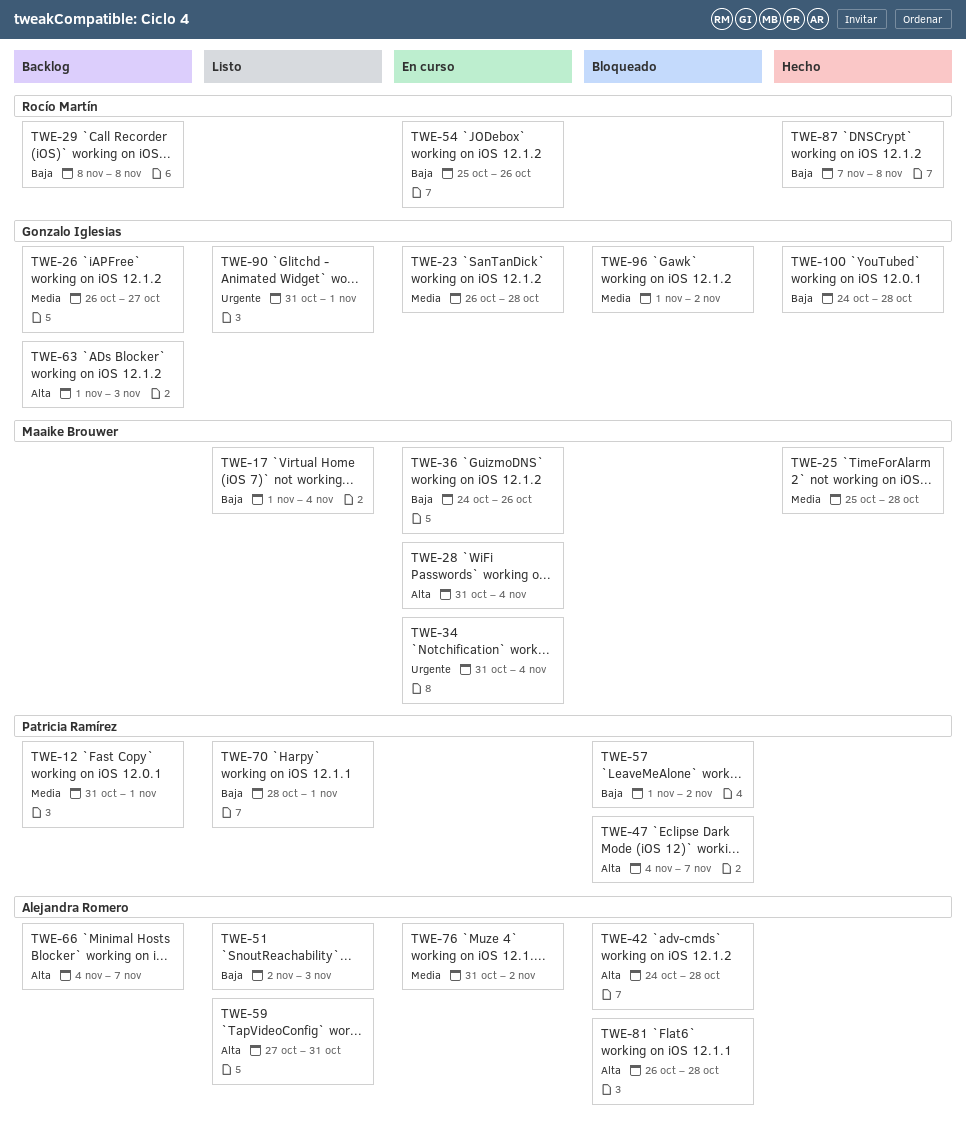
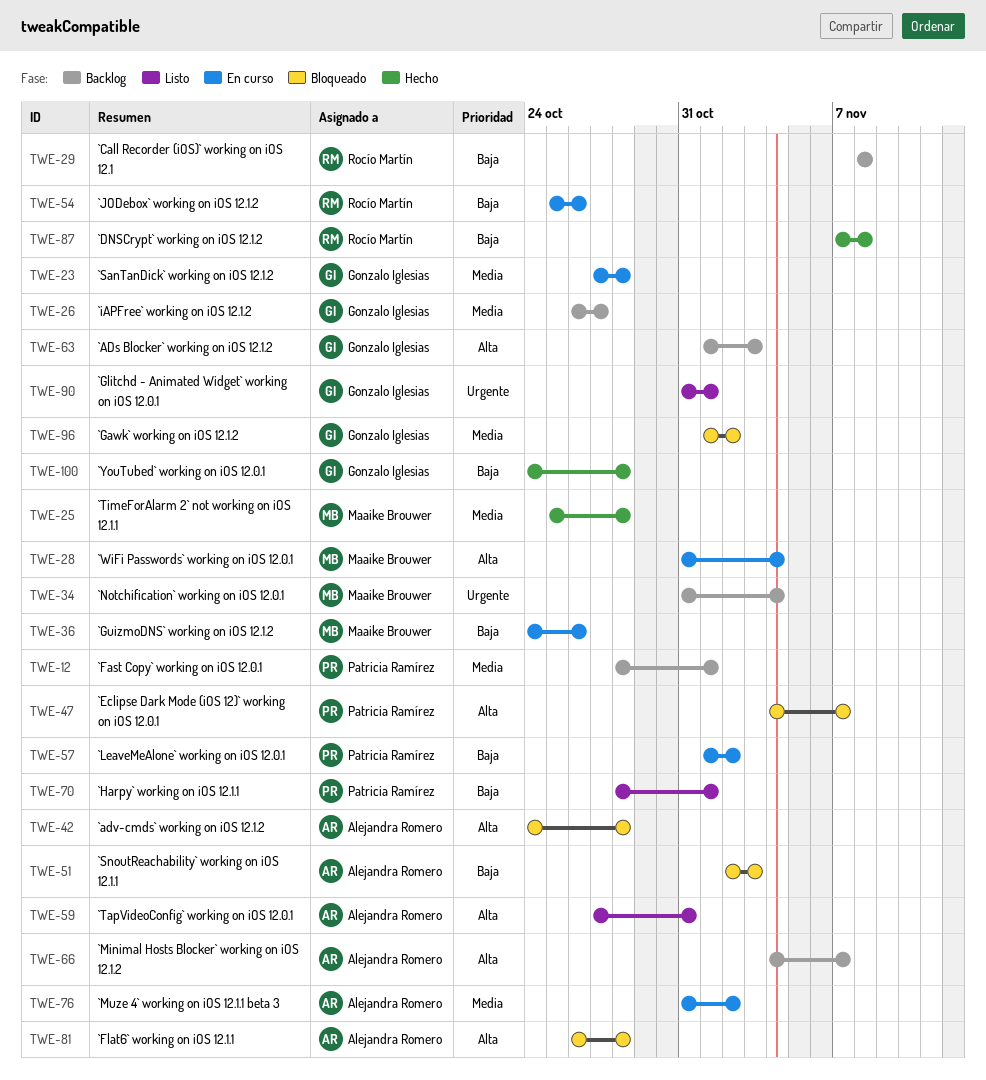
TWE-12, start: Oct 31 -> Oct 28
TWE-17: present -> none
TWE-23, start: Oct 26 -> Oct 27
TWE-34, status: En curso -> Backlog
TWE-51, status: Listo -> Bloqueado
TWE-57, status: Bloqueado -> En curso

